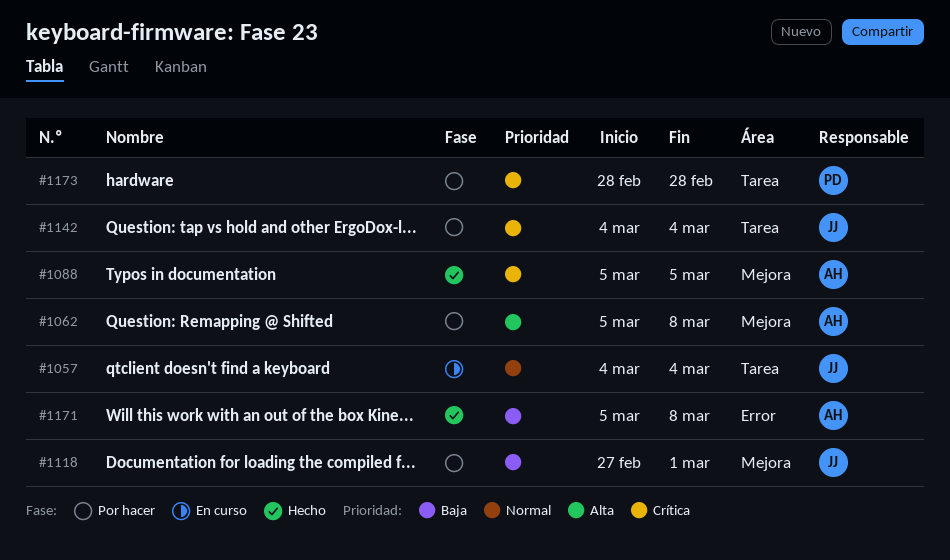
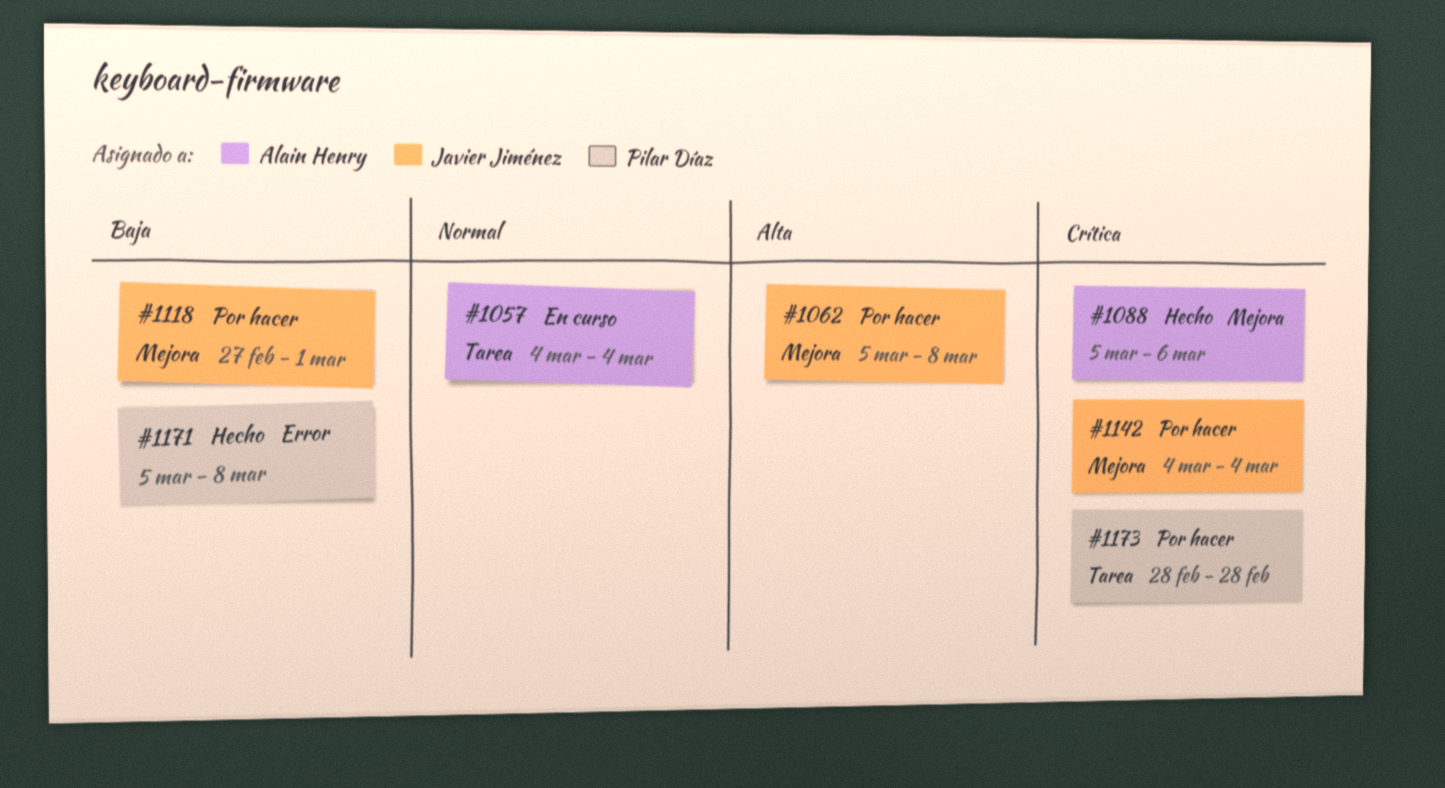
#1057, owner: Javier Jiménez -> Alain Henry
#1062, owner: Alain Henry -> Javier Jiménez
#1088, due: Mar 5 -> Mar 6
#1142, label: Tarea -> Mejora
#1171, owner: Alain Henry -> Pilar Díaz

